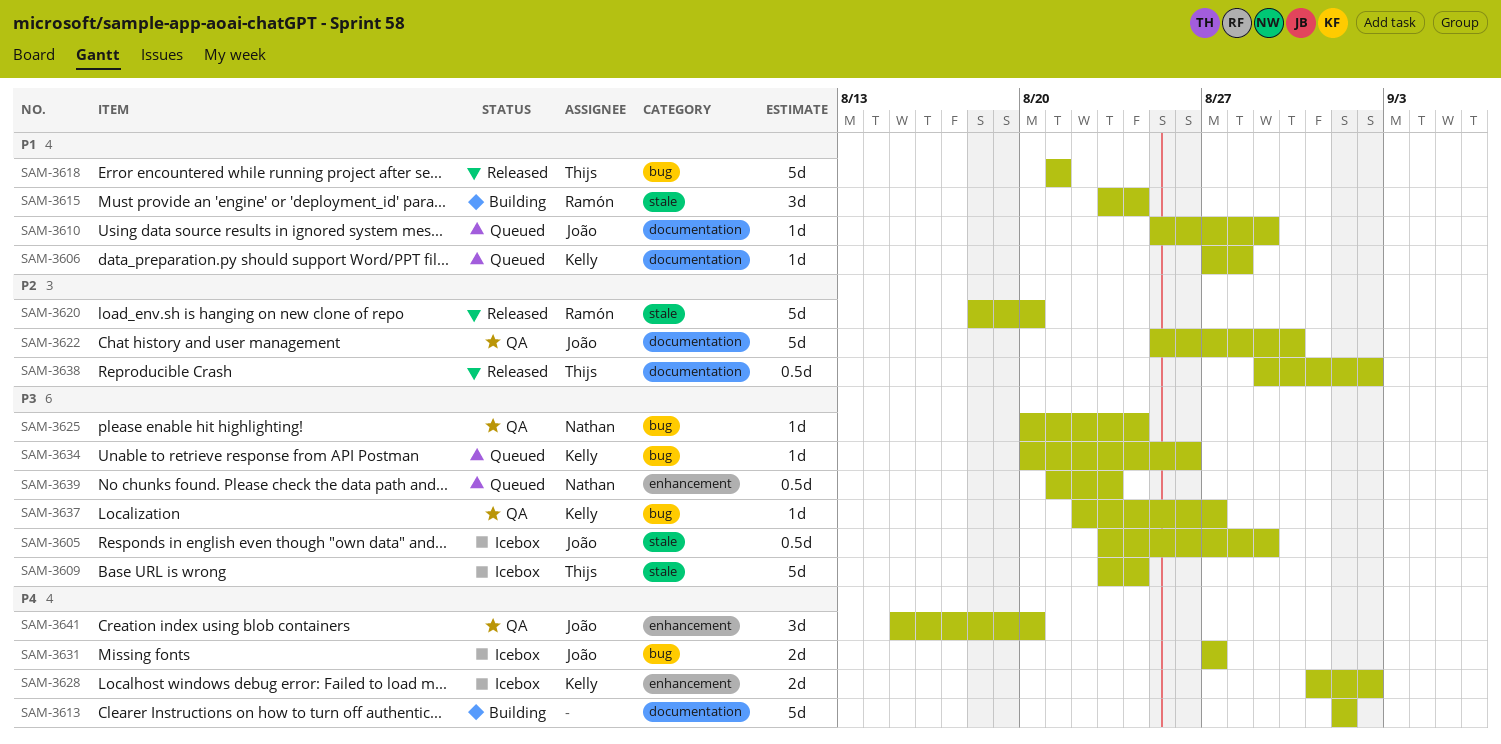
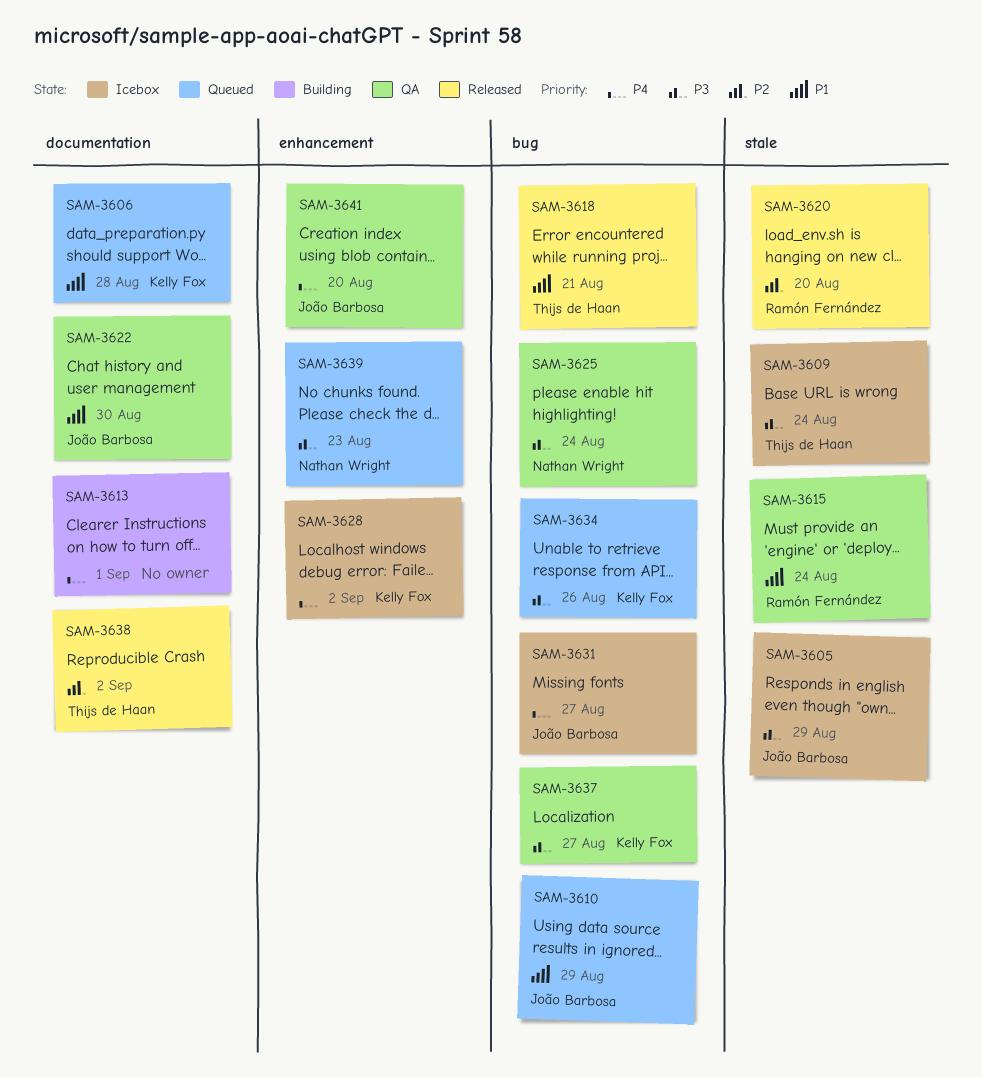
SAM-3610, label: documentation -> bug
SAM-3615, status: Building -> QA
SAM-3622, priority: P2 -> P1

